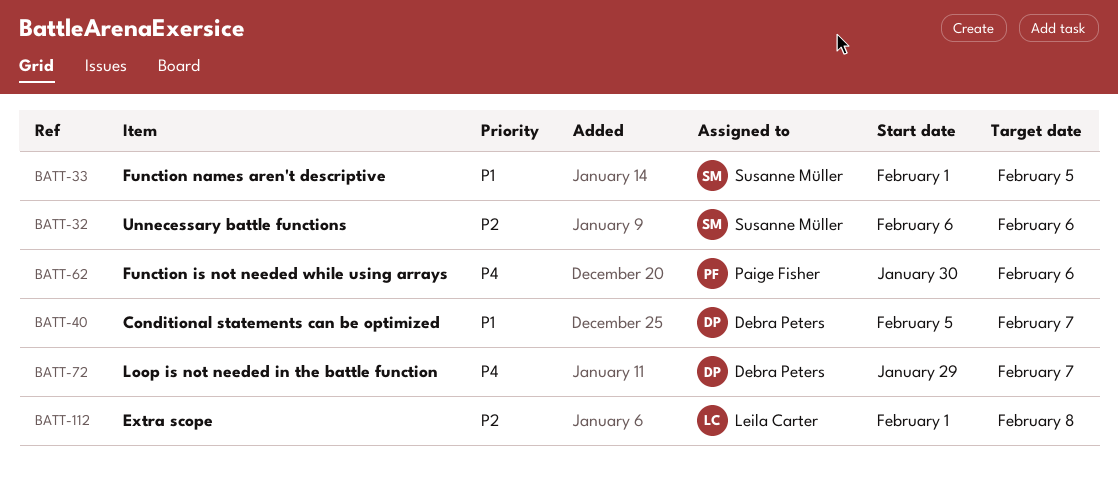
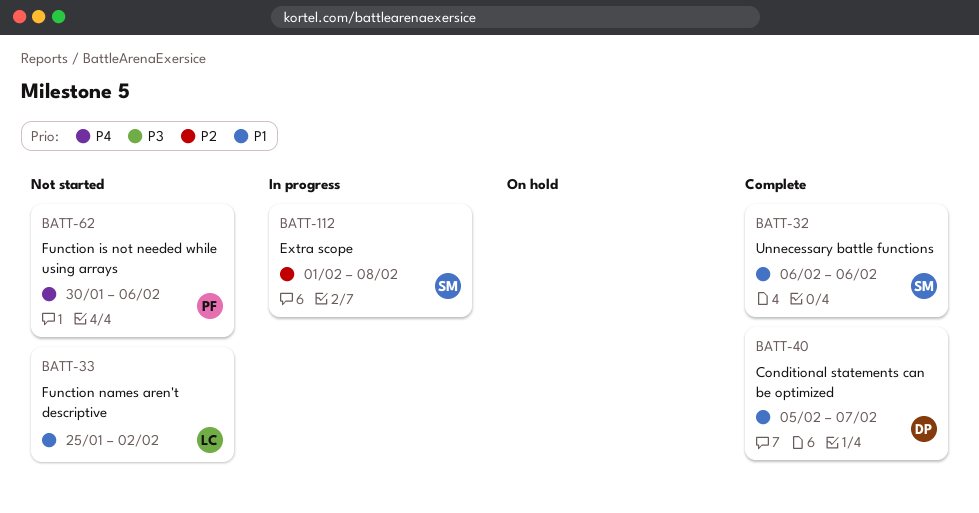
BATT-32, priority: P2 -> P1
BATT-33, owner: Susanne Müller -> Leila Carter
BATT-33, start: Feb 1 -> Jan 25
BATT-33, due: Feb 5 -> Feb 2
BATT-72: present -> none
BATT-112, owner: Leila Carter -> Susanne Müller

